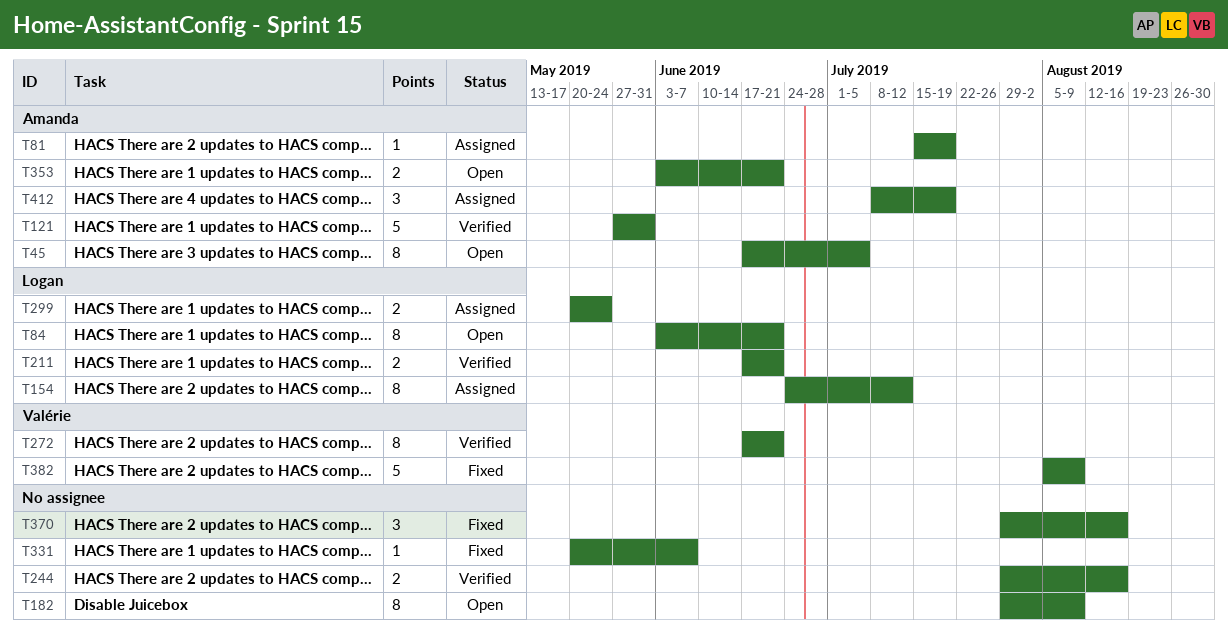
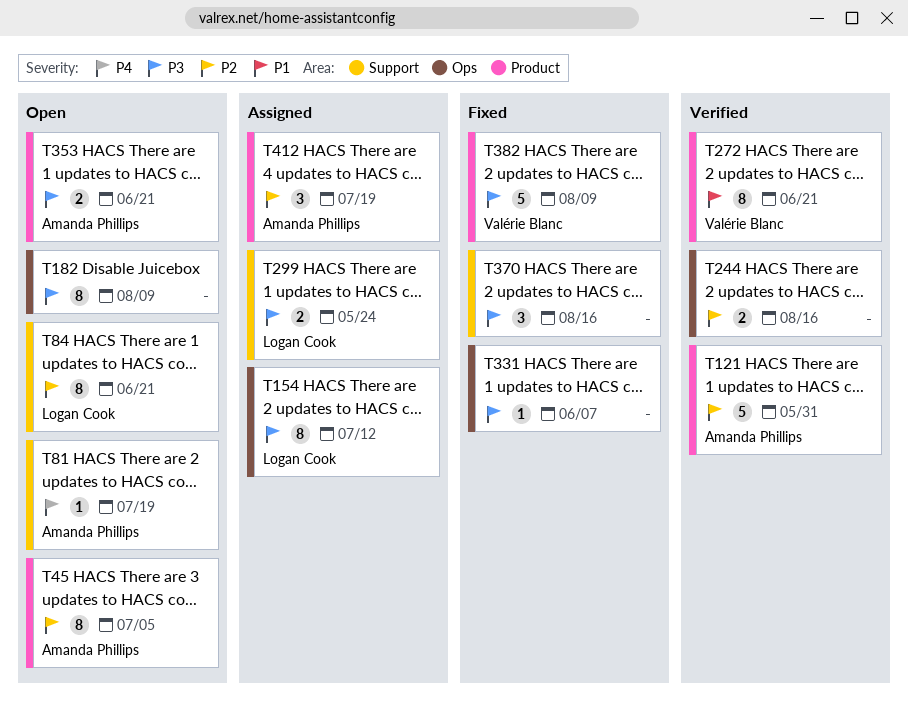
T81, status: Assigned -> Open
T211: present -> none

